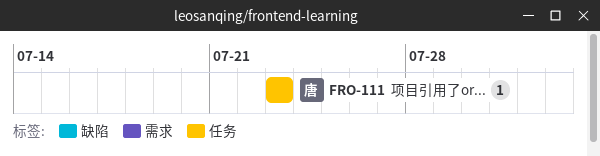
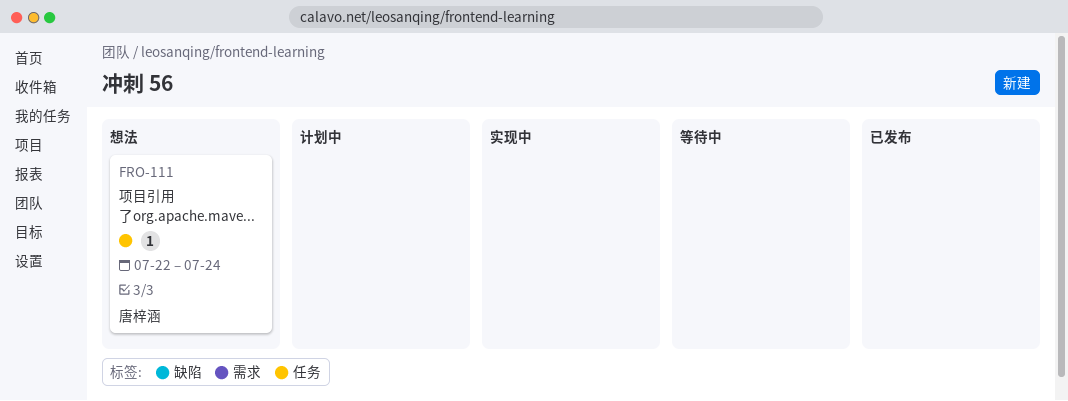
FRO-111, start: Jul 23 -> Jul 22
FRO-111, due: Jul 23 -> Jul 24

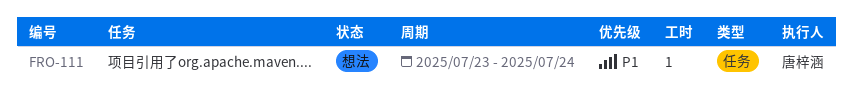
FRO-111, start: Jul 22 -> Jul 23

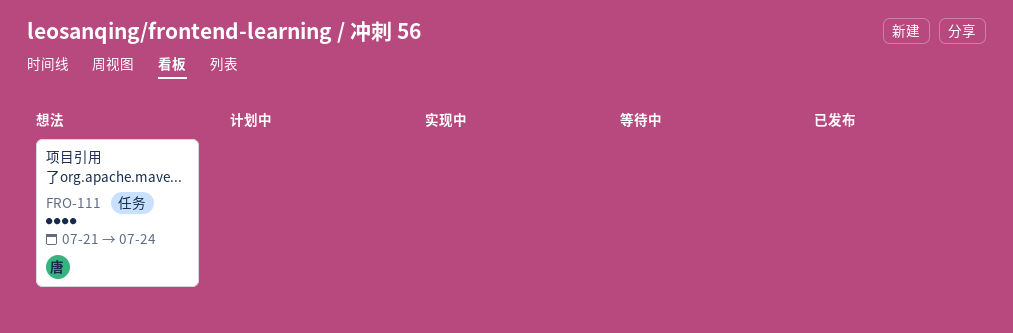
FRO-111, estimate: 1 -> 4
FRO-111, start: Jul 23 -> Jul 21

